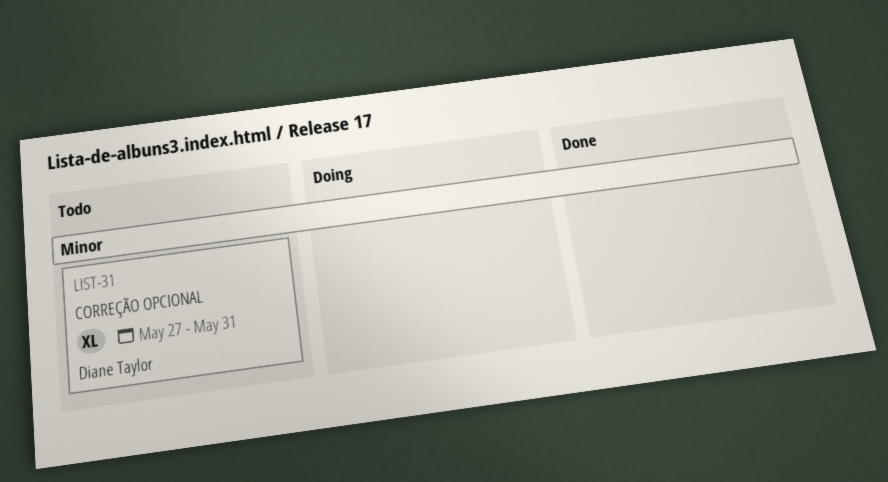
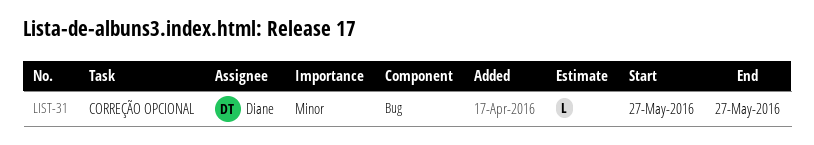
LIST-31, estimate: XL -> L
LIST-31, due: May 31 -> May 27

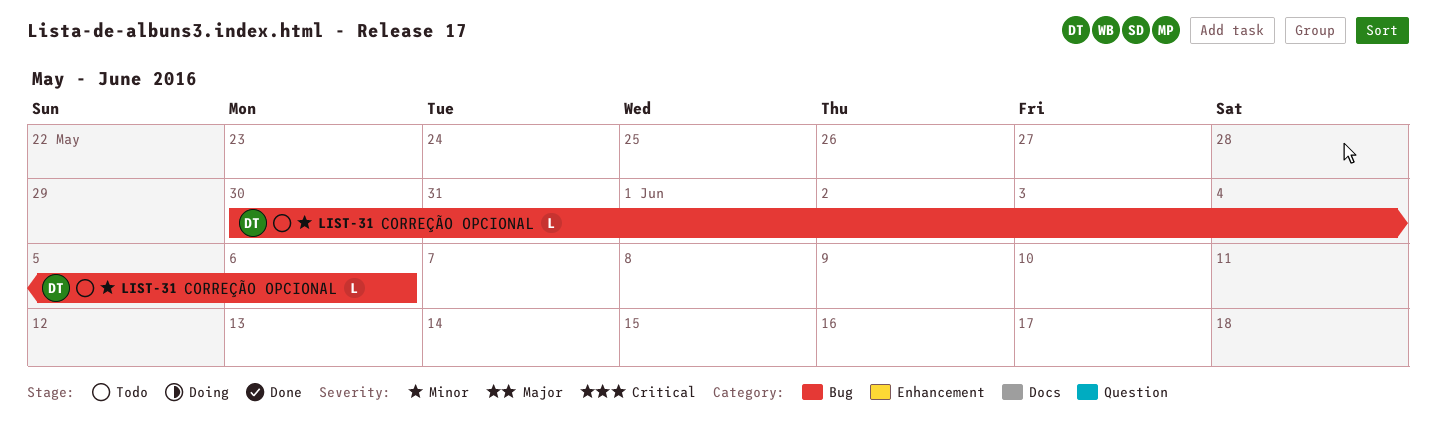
LIST-31, start: May 27 -> May 30
LIST-31, due: May 27 -> Jun 6

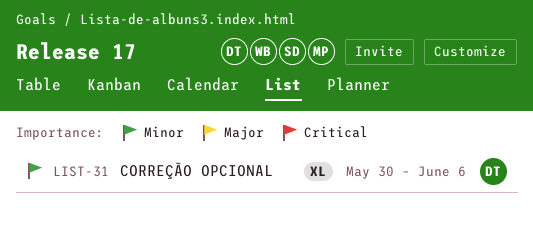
LIST-31, estimate: L -> XL

